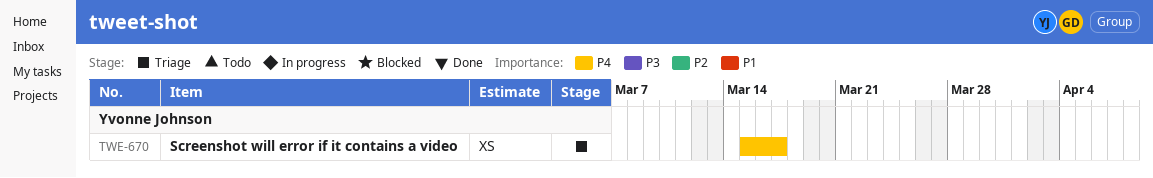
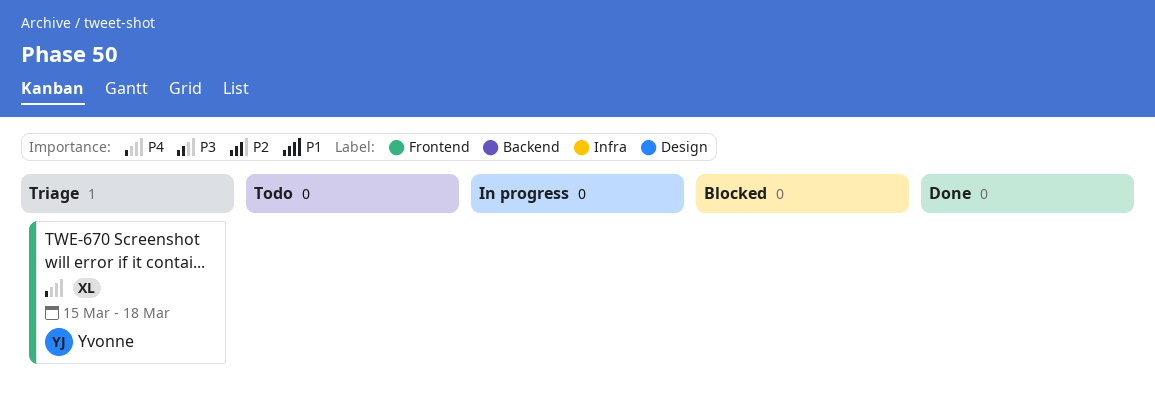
TWE-670, estimate: XS -> XL
TWE-670, due: Mar 17 -> Mar 18

